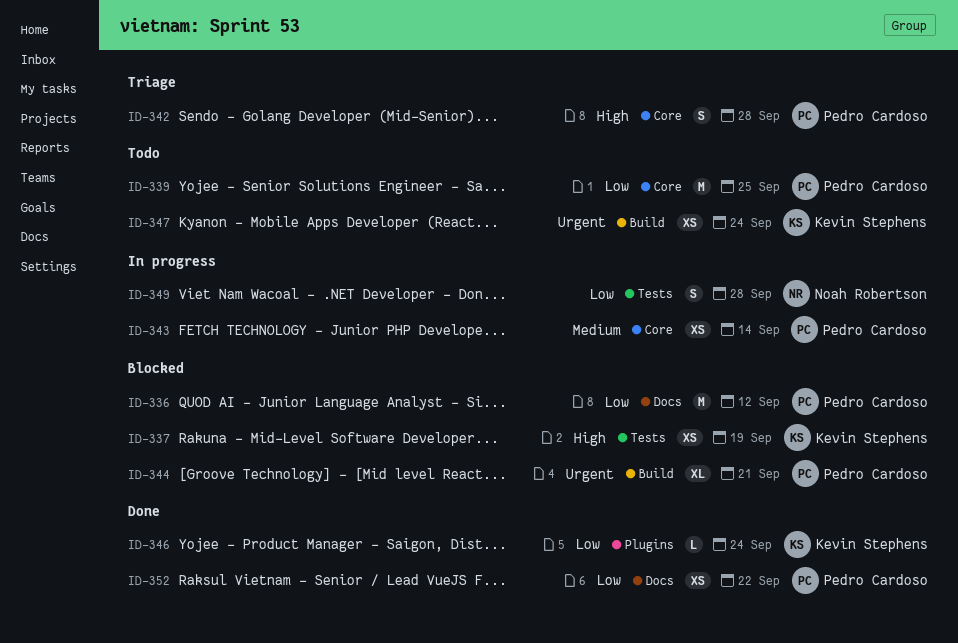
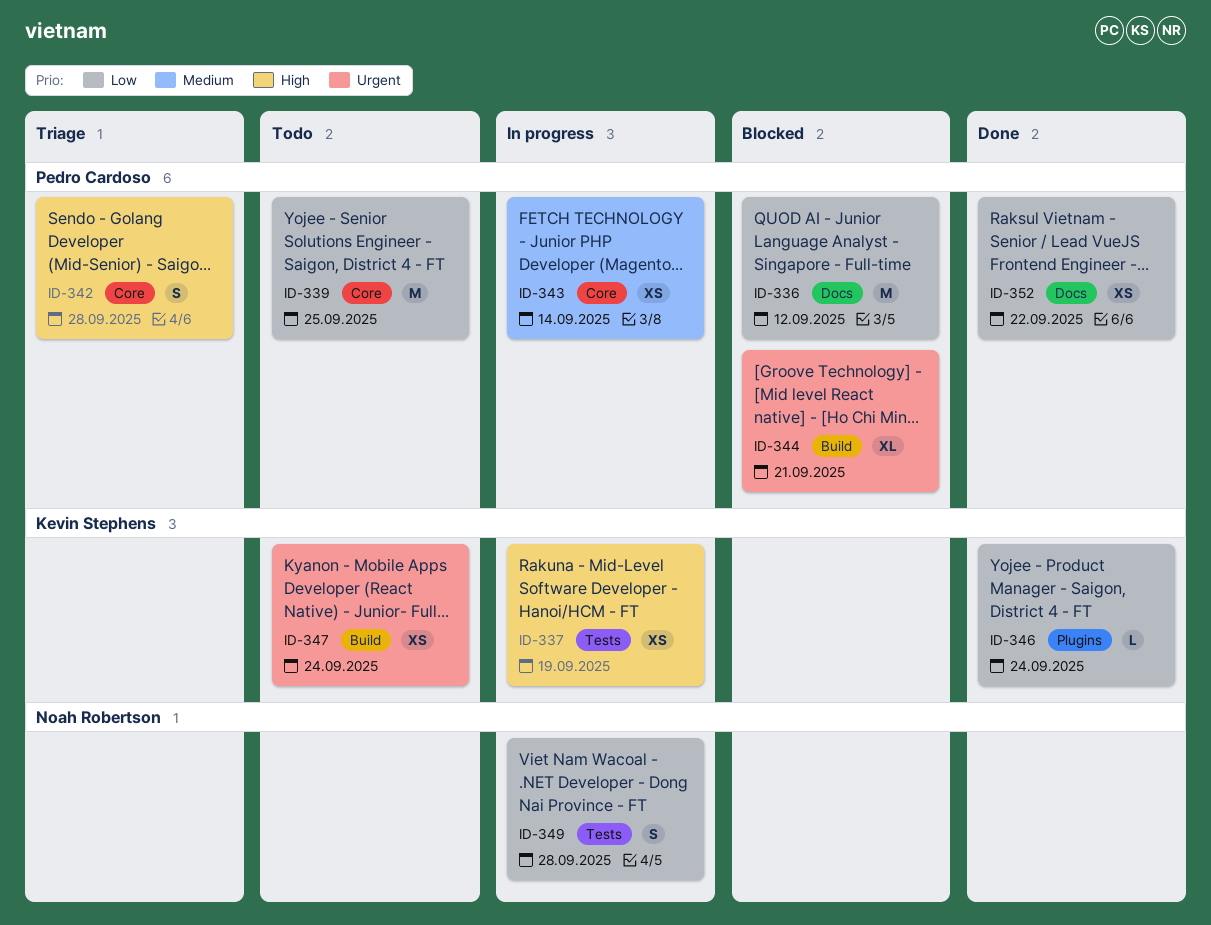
ID-337, status: Blocked -> In progress

